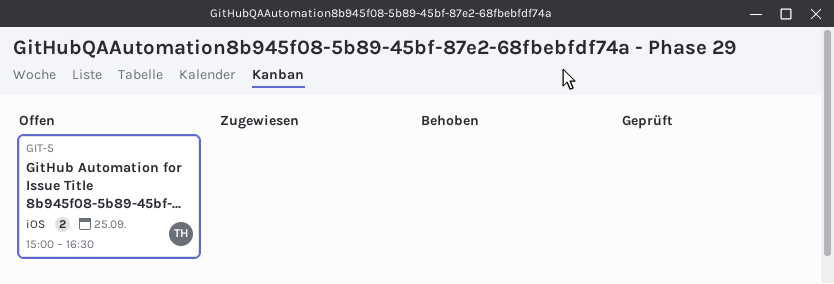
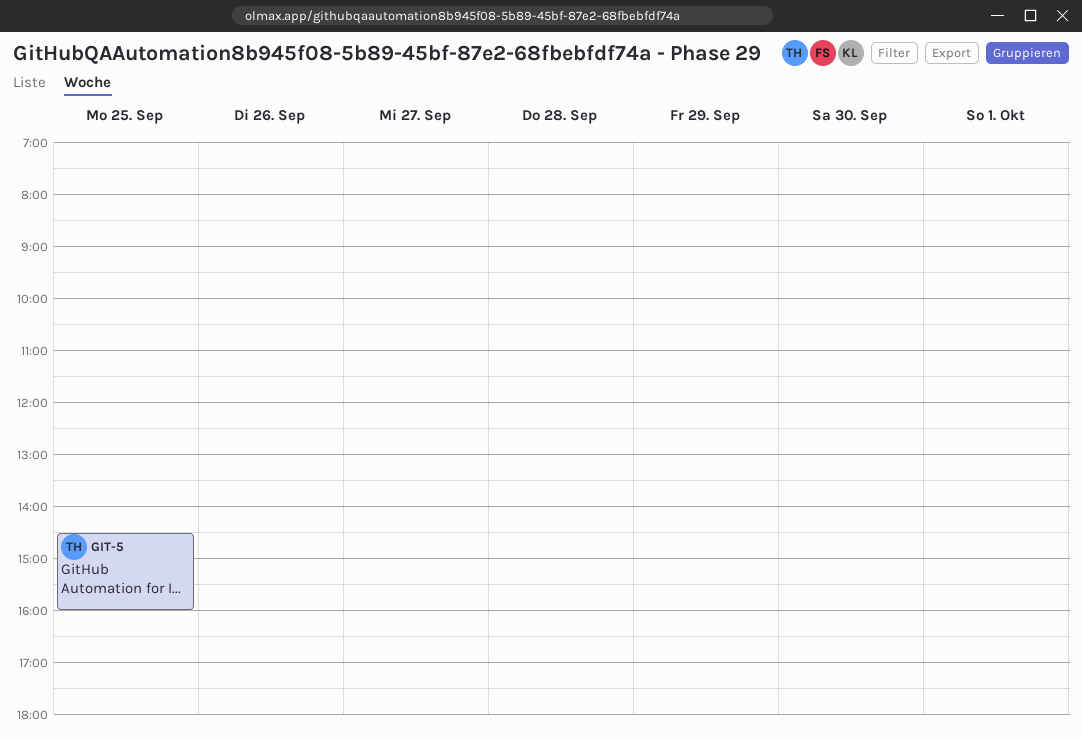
GIT-5, begins: 15:00 -> 14:30
GIT-5, ends: 16:30 -> 16:00

